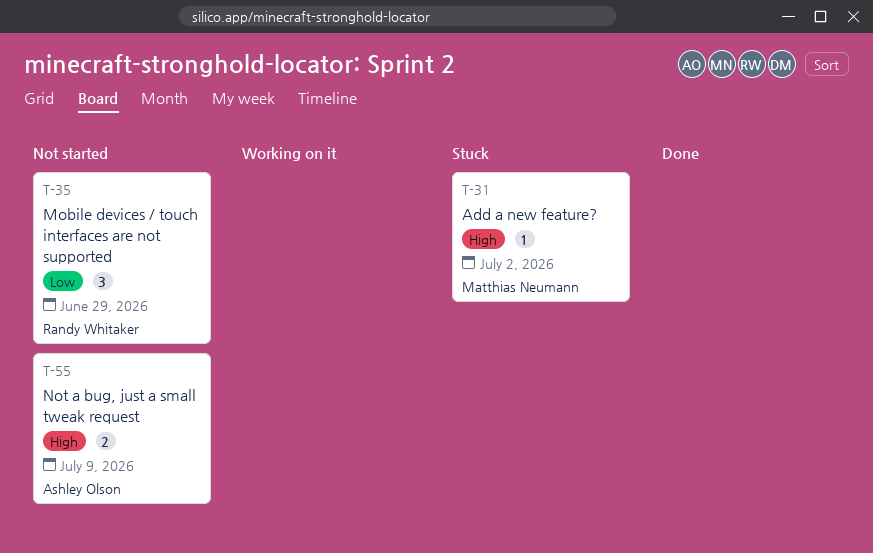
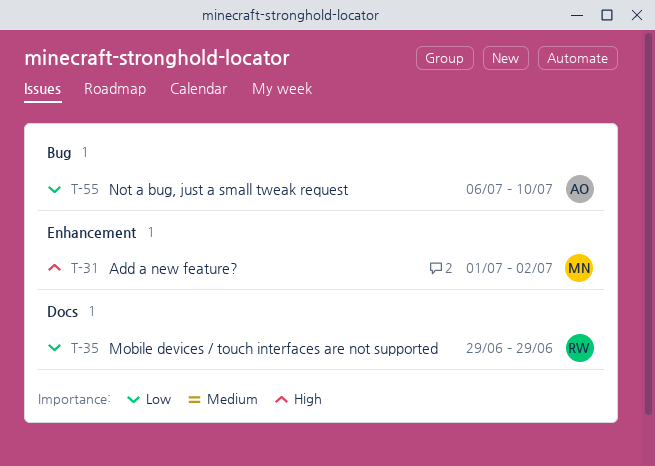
T-55, priority: High -> Low
T-55, due: Jul 9 -> Jul 10

